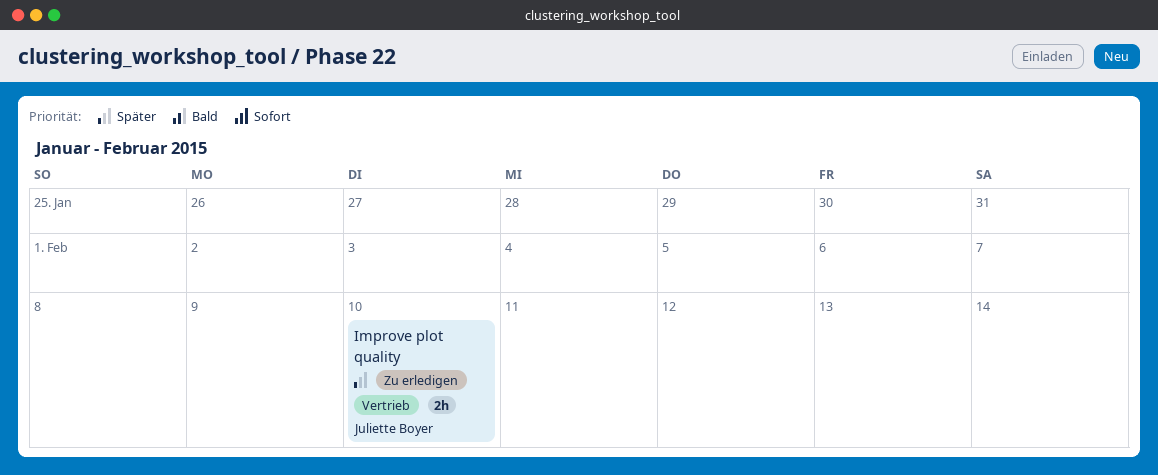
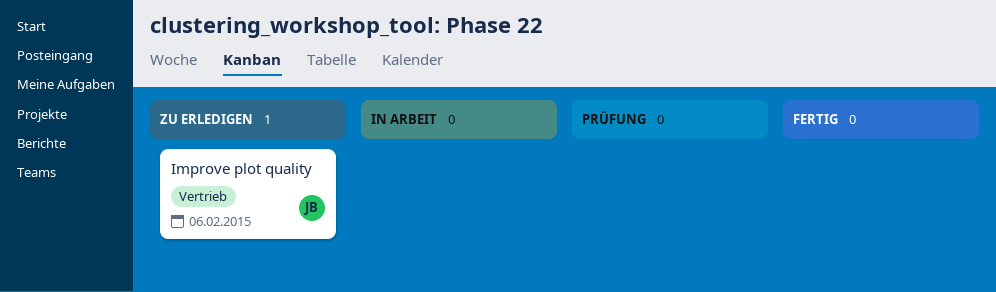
Improve plot quality, due: Feb 10 -> Feb 6

